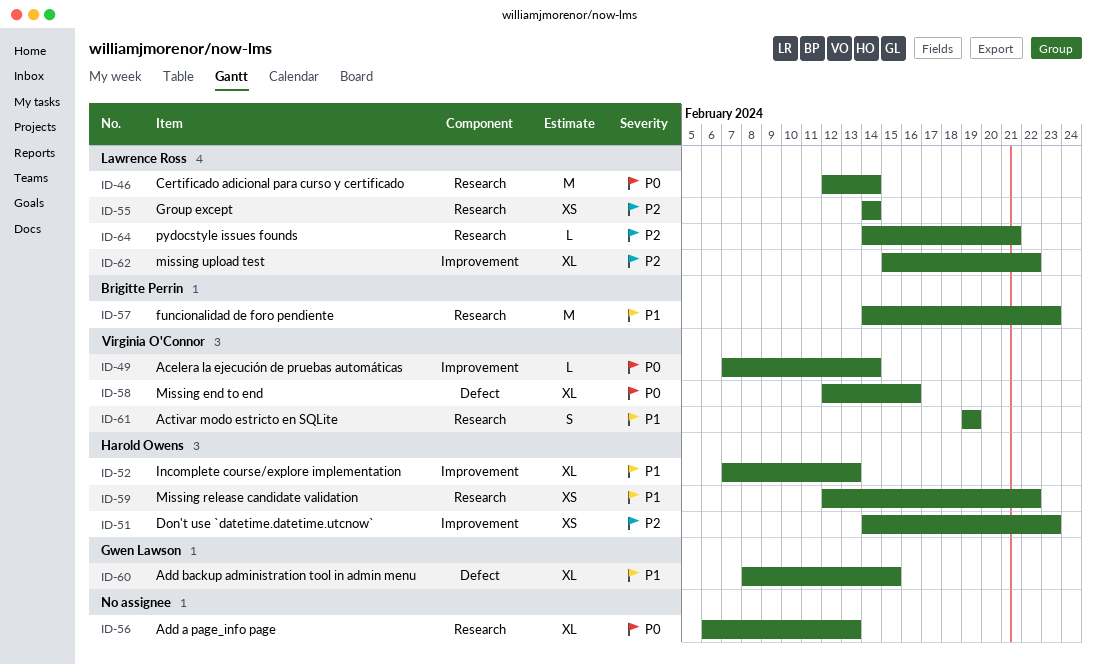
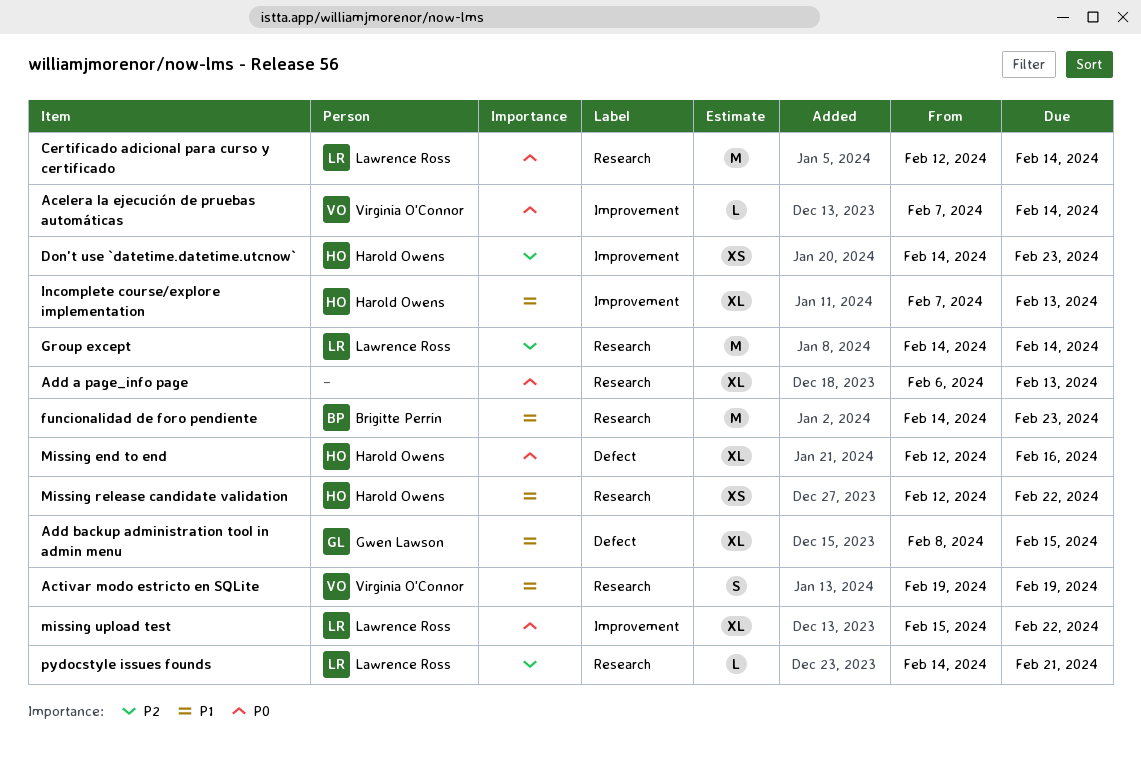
Group except, estimate: XS -> M
Missing end to end, owner: Virginia O'Connor -> Harold Owens
missing upload test, priority: P2 -> P0

